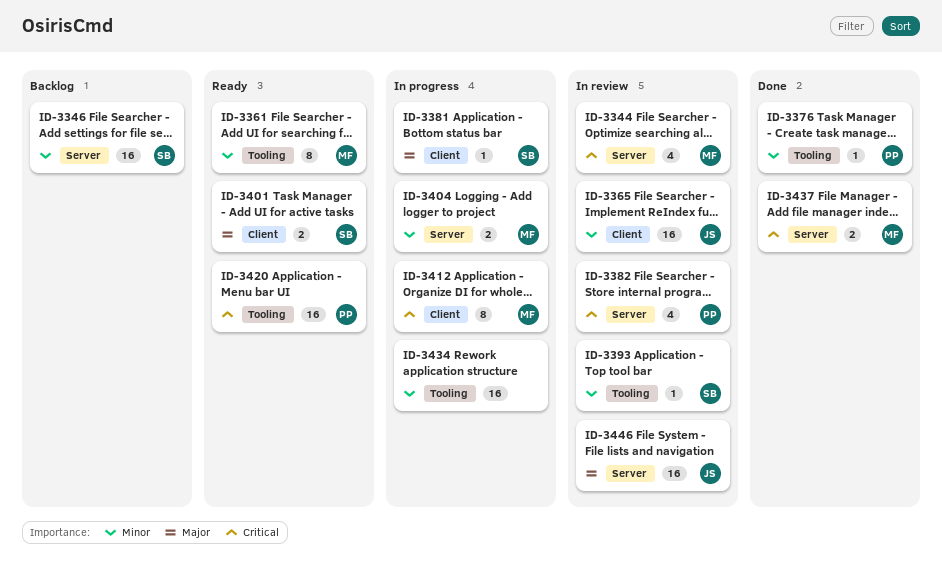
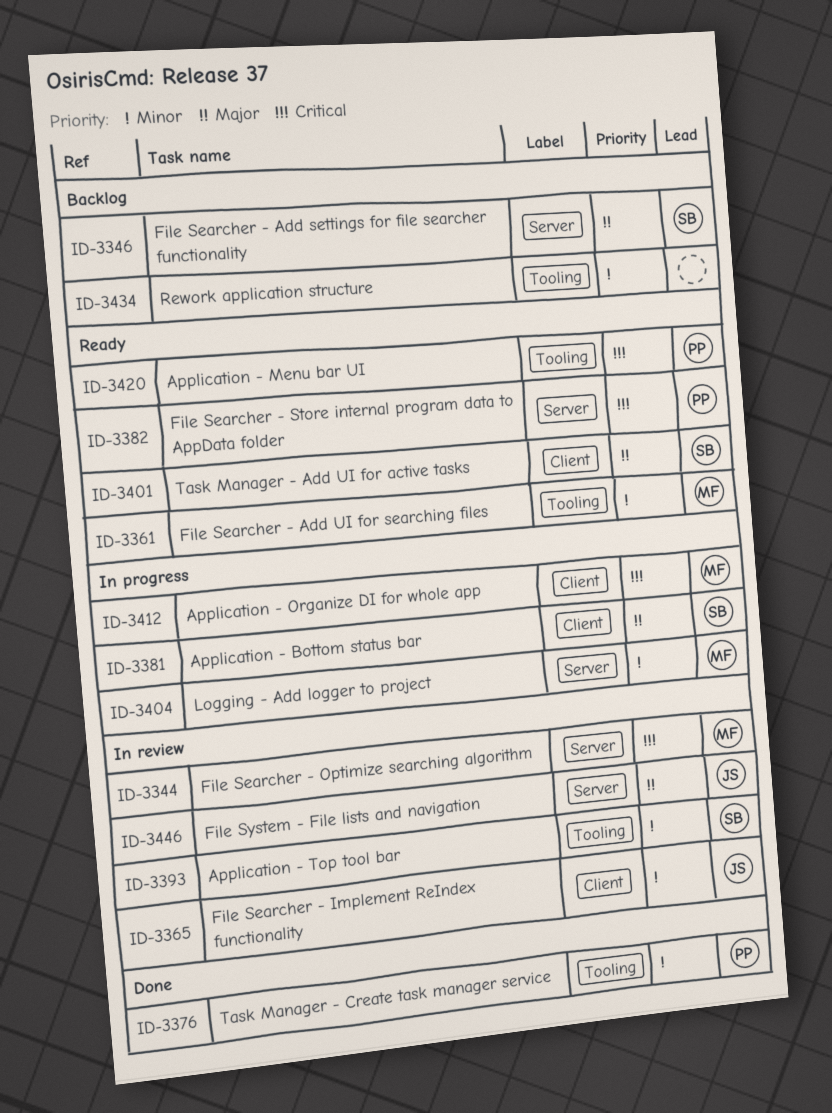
ID-3346, priority: Minor -> Major
ID-3382, status: In review -> Ready
ID-3434, status: In progress -> Backlog
ID-3437: present -> none

